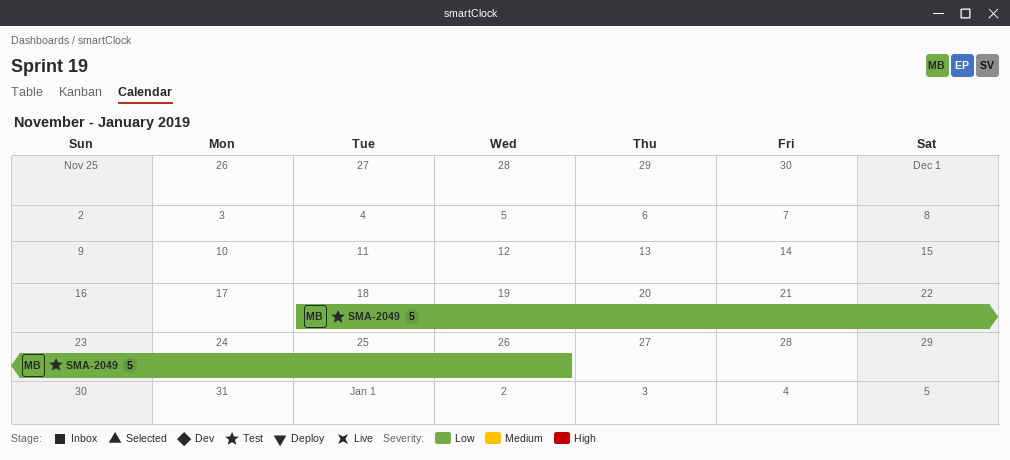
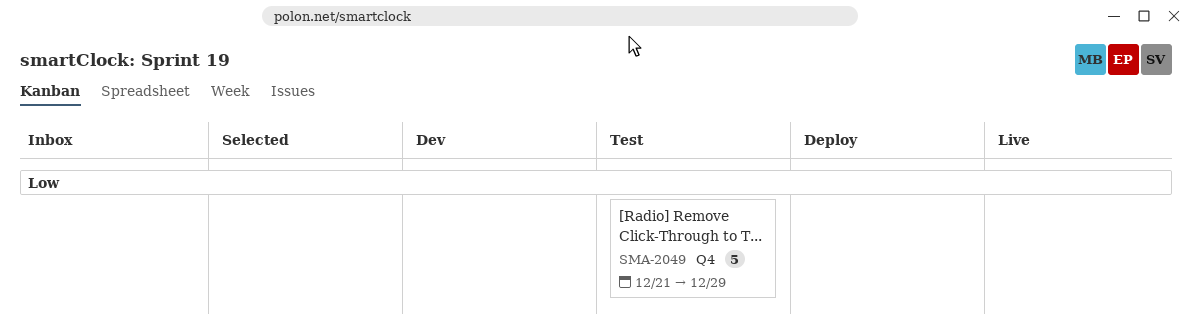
SMA-2049, start: Dec 18 -> Dec 21
SMA-2049, due: Dec 26 -> Dec 29

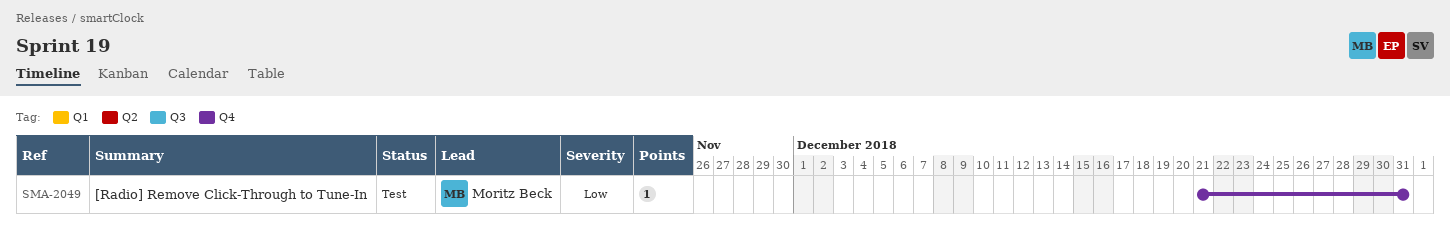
SMA-2049, estimate: 5 -> 1
SMA-2049, due: Dec 29 -> Dec 31

